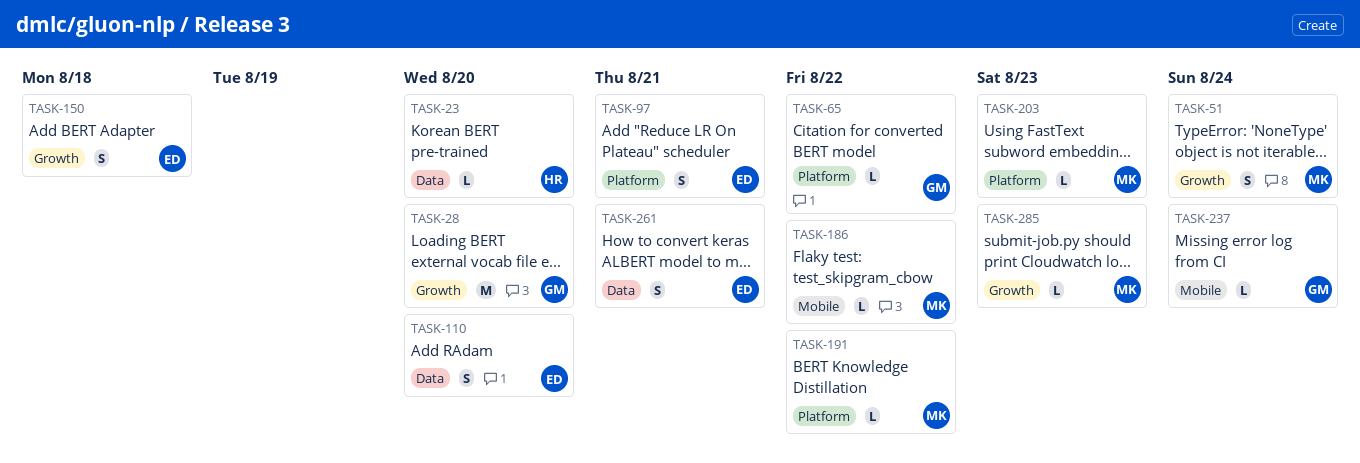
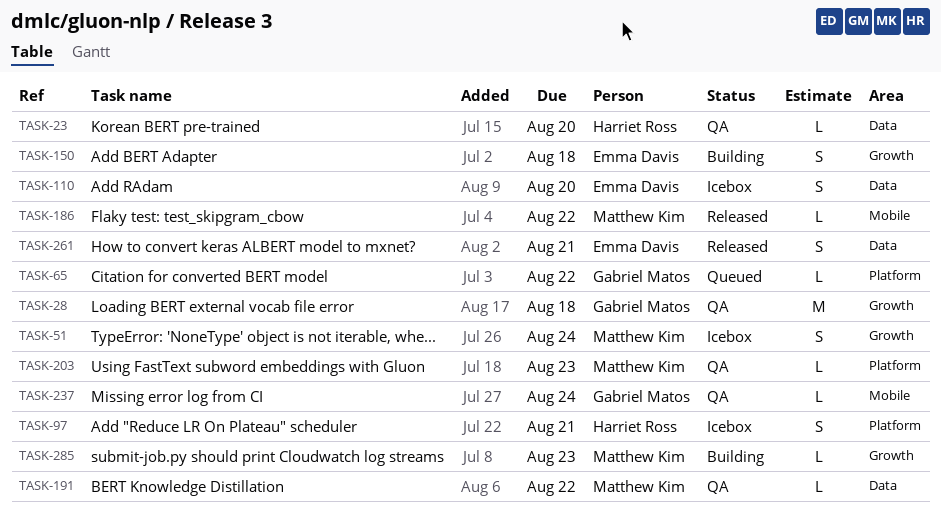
TASK-28, due: Aug 20 -> Aug 18
TASK-97, owner: Emma Davis -> Harriet Ross
TASK-191, label: Platform -> Data

